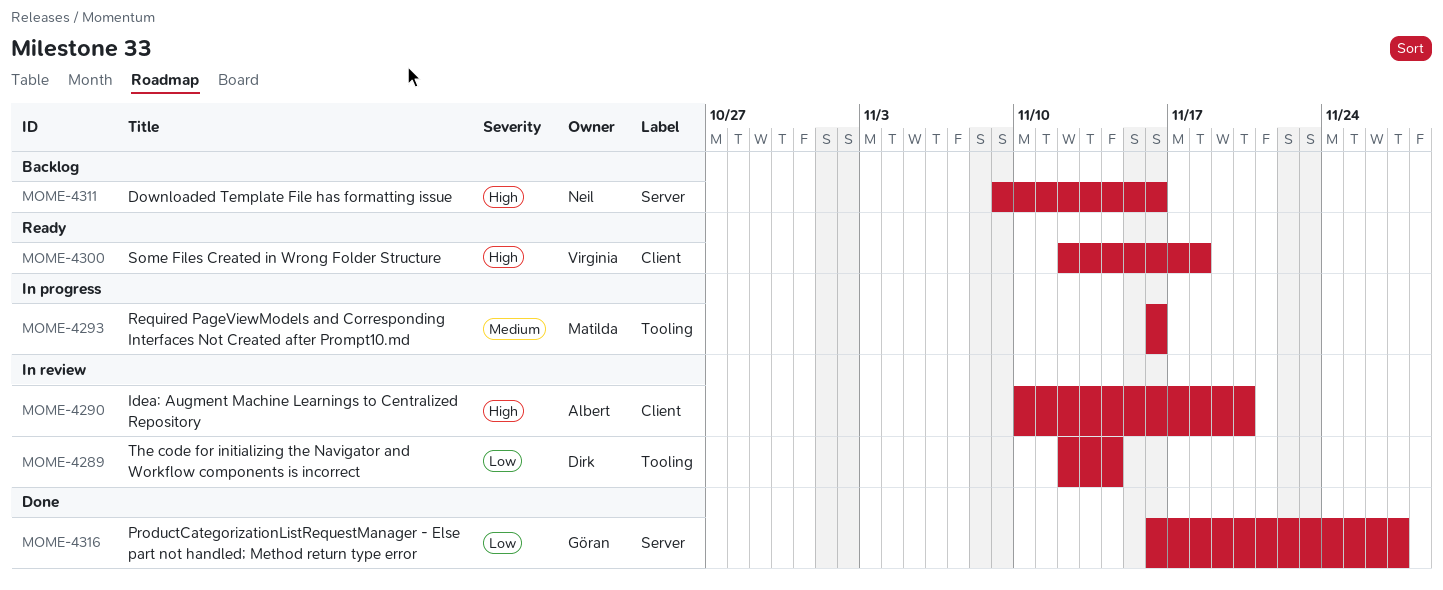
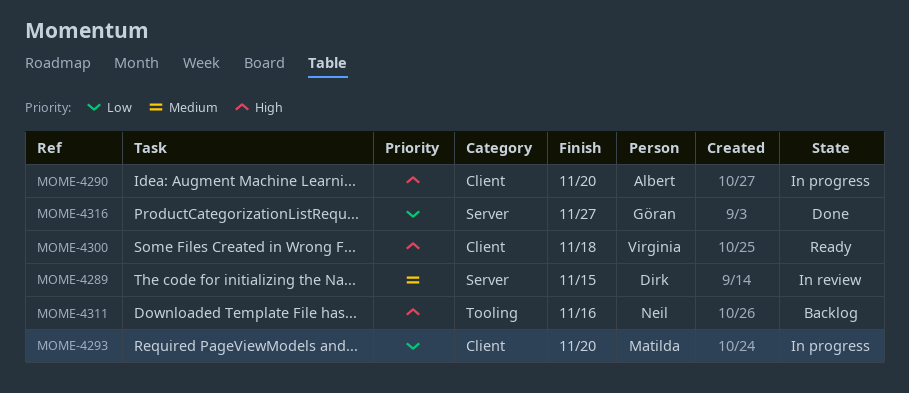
MOME-4289, priority: Low -> Medium
MOME-4289, label: Tooling -> Server
MOME-4289, due: Nov 14 -> Nov 15
MOME-4290, status: In review -> In progress
MOME-4293, priority: Medium -> Low
MOME-4293, label: Tooling -> Client
MOME-4293, due: Nov 16 -> Nov 20
MOME-4311, label: Server -> Tooling

